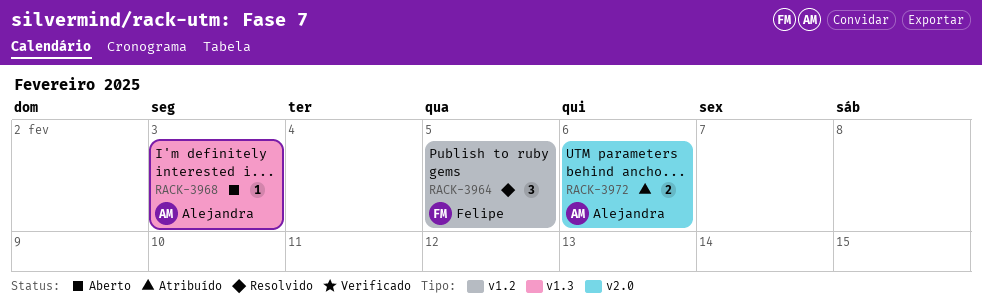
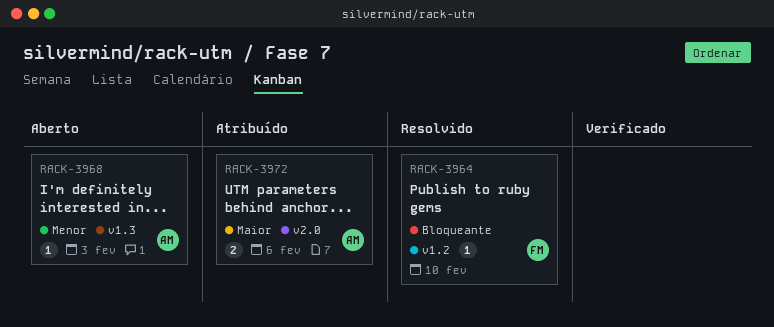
RACK-3964, estimate: 3 -> 1
RACK-3964, due: Feb 5 -> Feb 10

